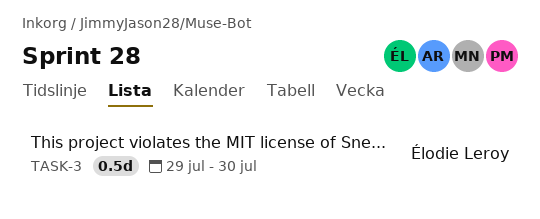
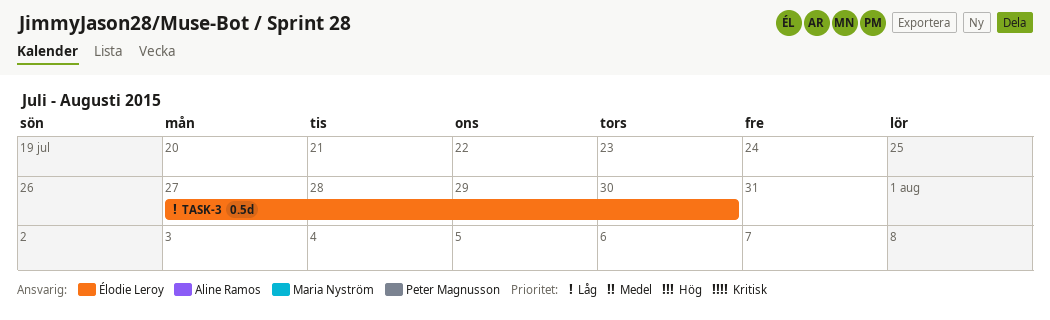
TASK-3, start: Jul 29 -> Jul 27

